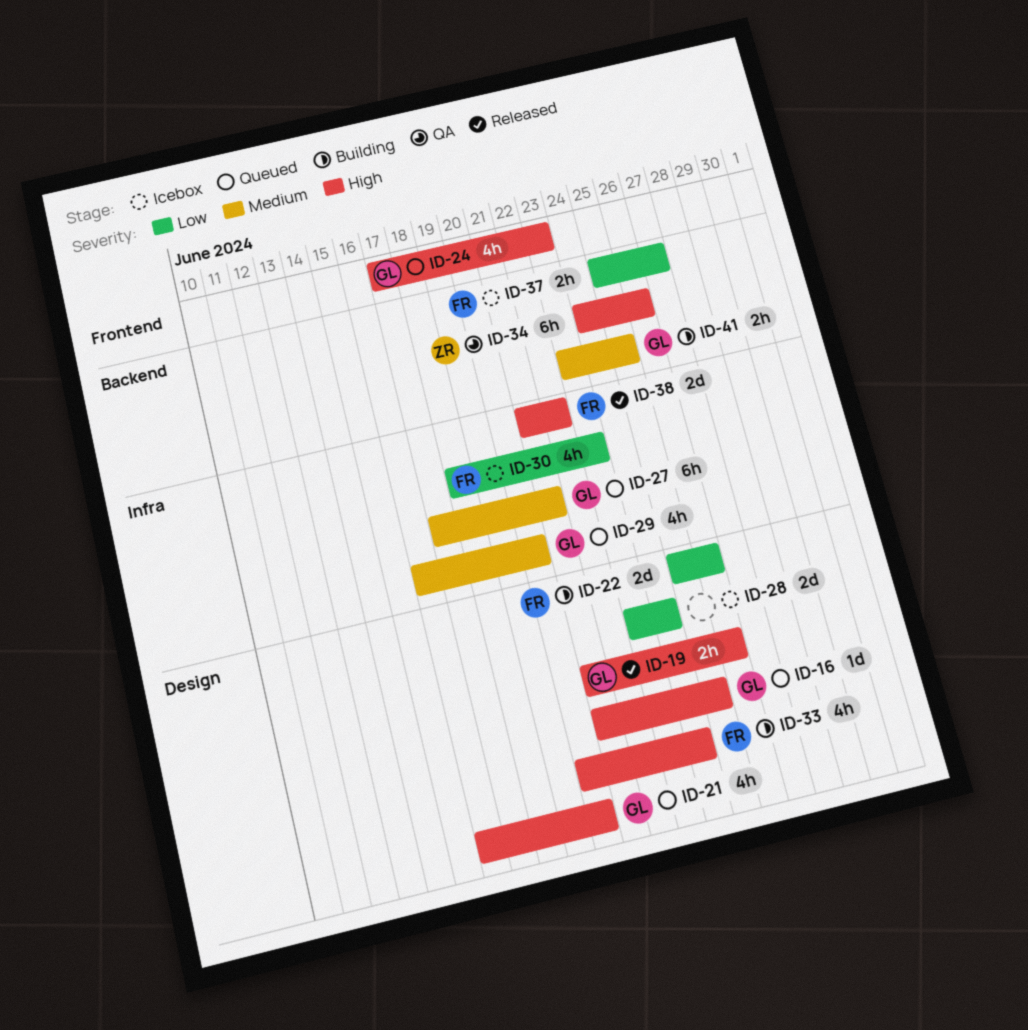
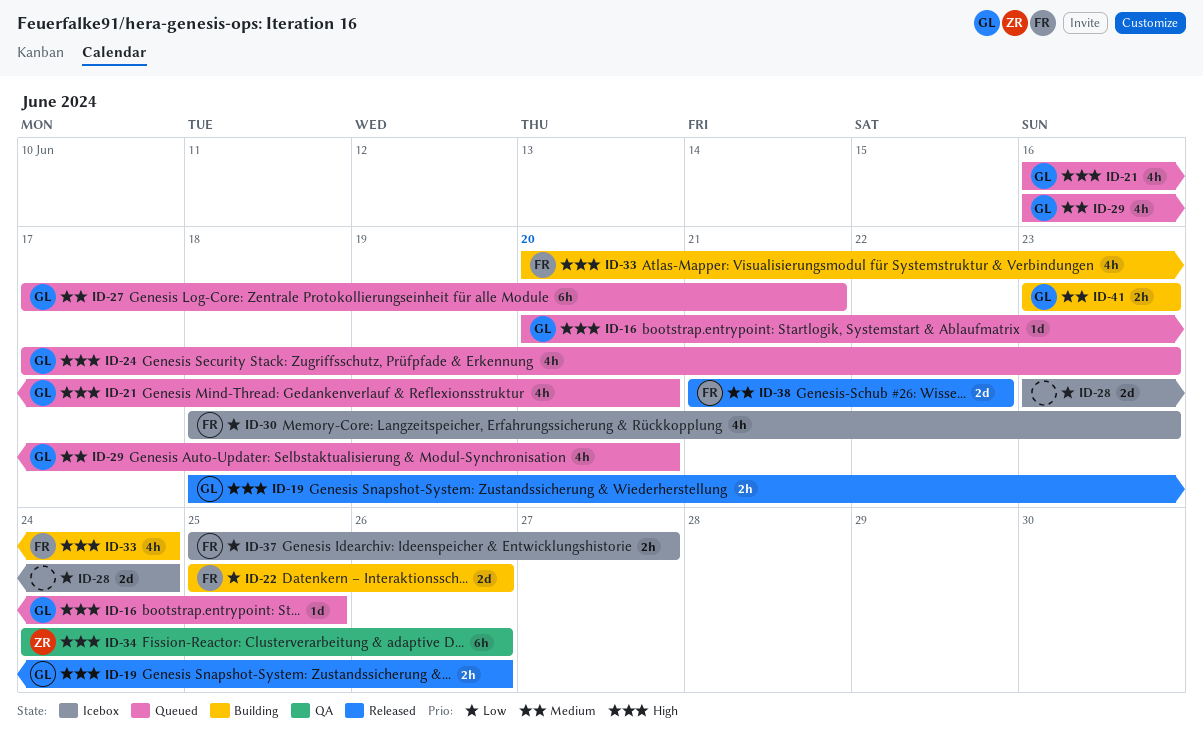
ID-16, start: Jun 21 -> Jun 20
ID-19, start: Jun 21 -> Jun 18
ID-38, priority: High -> Medium
ID-41, due: Jun 25 -> Jun 23

